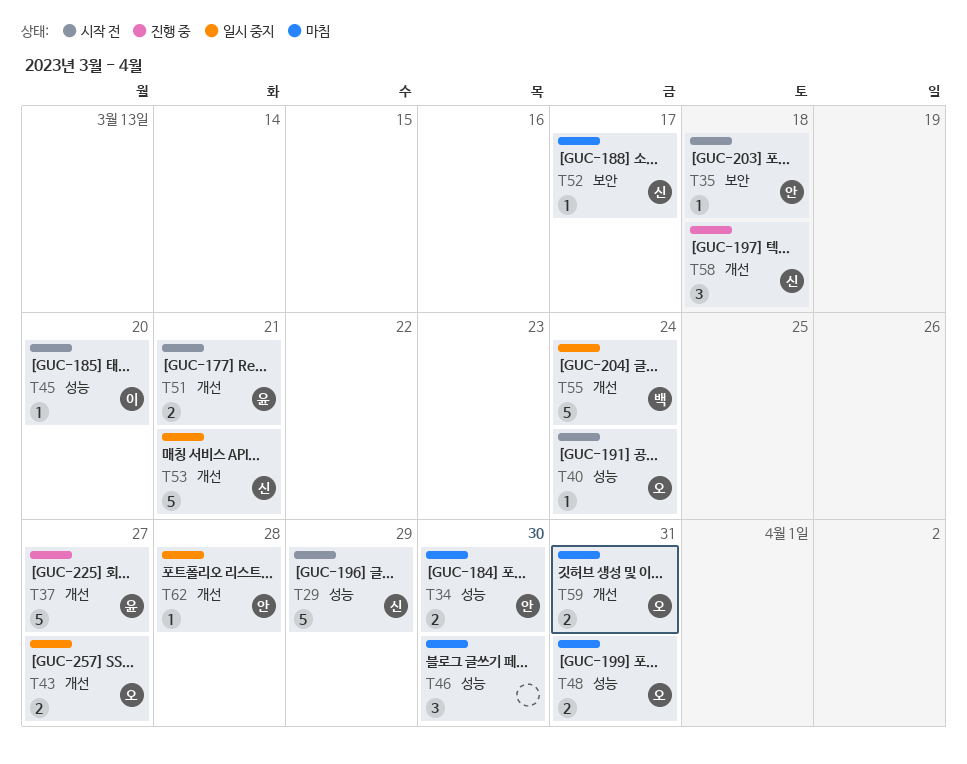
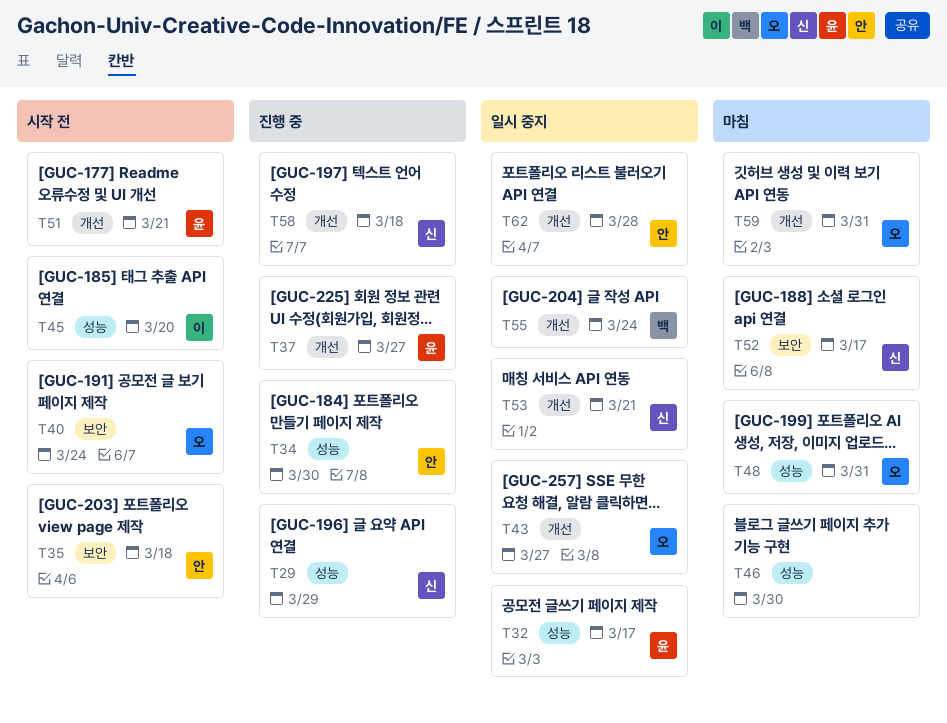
T29, status: 시작 전 -> 진행 중
T32: none -> present
T34, status: 마침 -> 진행 중
T40, label: 성능 -> 보안

